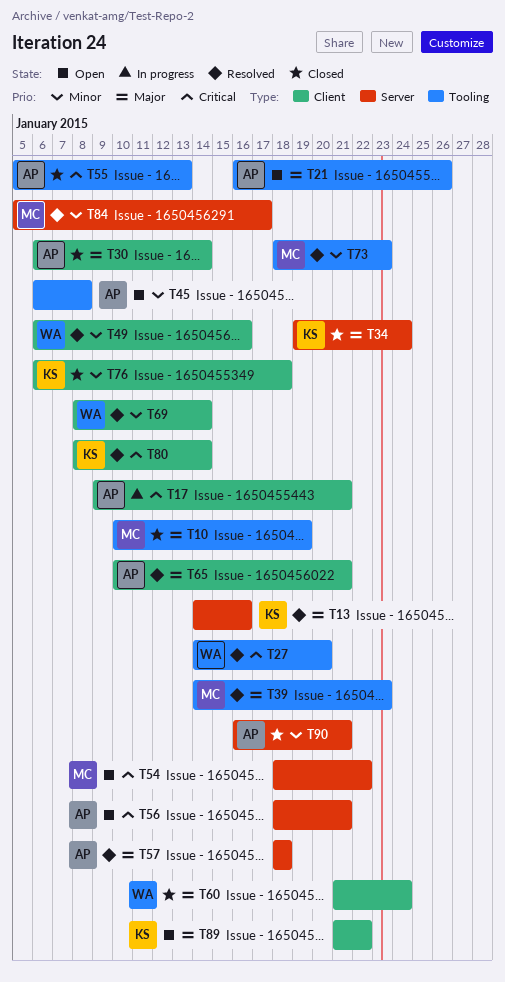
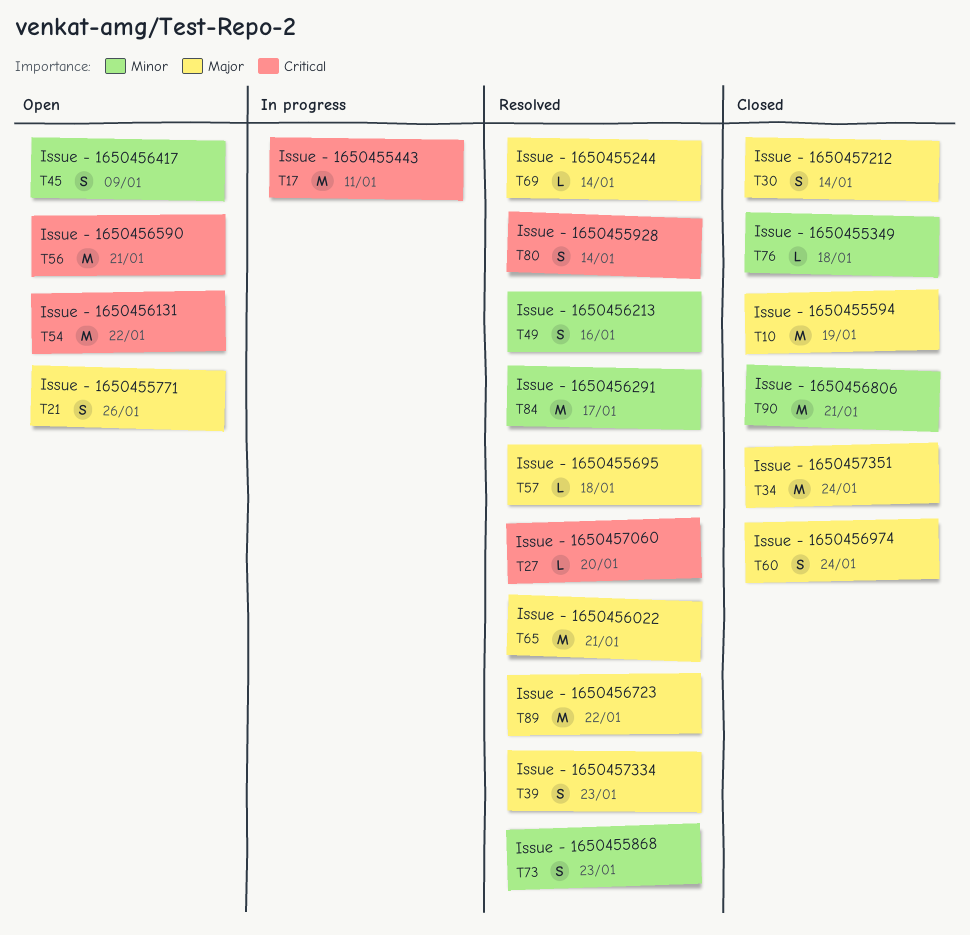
T13: present -> none
T17, due: Jan 21 -> Jan 11
T45, due: Jan 8 -> Jan 9
T55: present -> none
T69, priority: Minor -> Major
T89, status: Open -> Resolved

